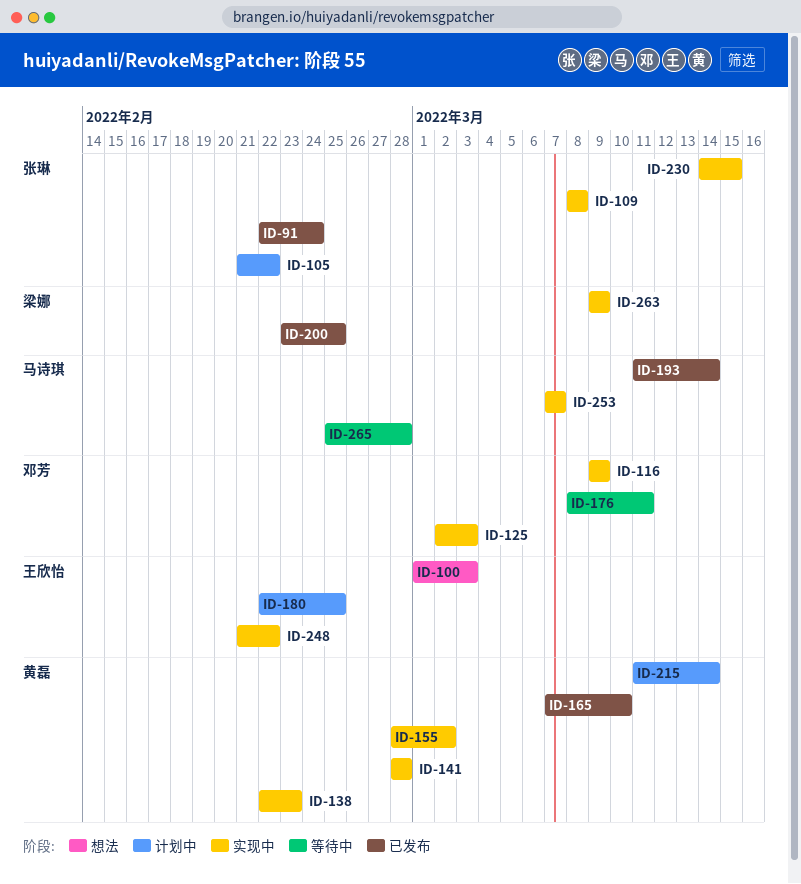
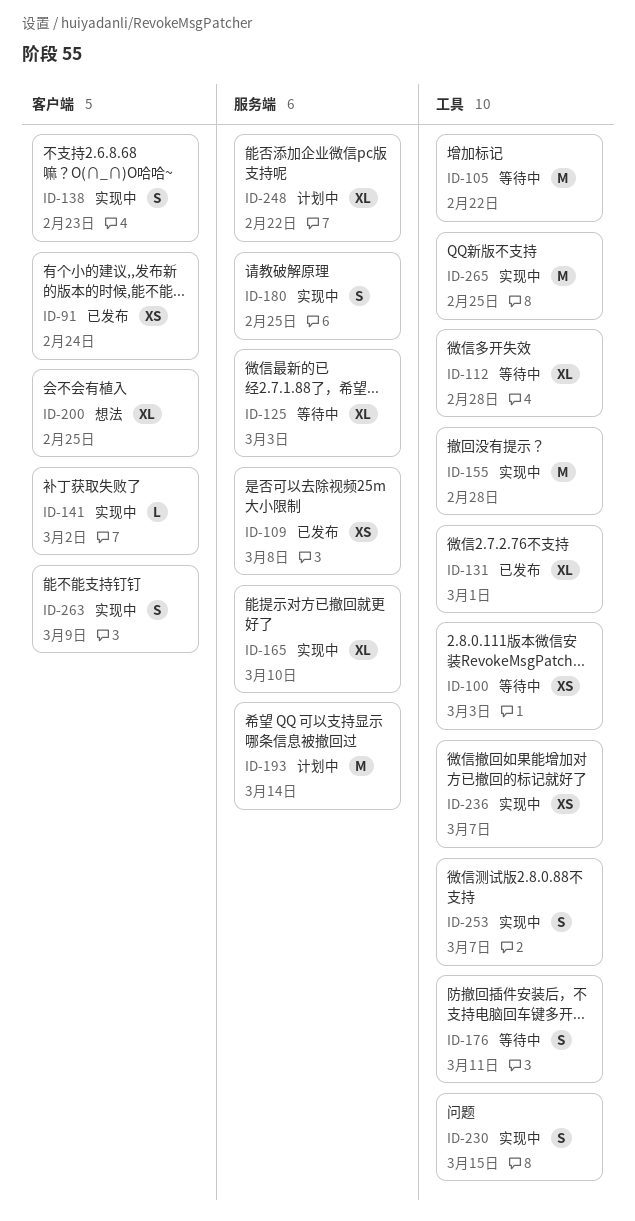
ID-100, status: 想法 -> 等待中
ID-105, status: 计划中 -> 等待中
ID-109, status: 实现中 -> 已发布
ID-112: none -> present
ID-116: present -> none
ID-125, status: 实现中 -> 等待中
ID-131: none -> present
ID-141, due: Feb 28 -> Mar 2
ID-155, due: Mar 2 -> Feb 28
ID-165, status: 已发布 -> 实现中
ID-180, status: 计划中 -> 实现中
ID-193, status: 已发布 -> 计划中
ID-200, status: 已发布 -> 想法
ID-215: present -> none
ID-236: none -> present
ID-248, status: 实现中 -> 计划中
ID-265, status: 等待中 -> 实现中
ID-265, due: Feb 28 -> Feb 25

